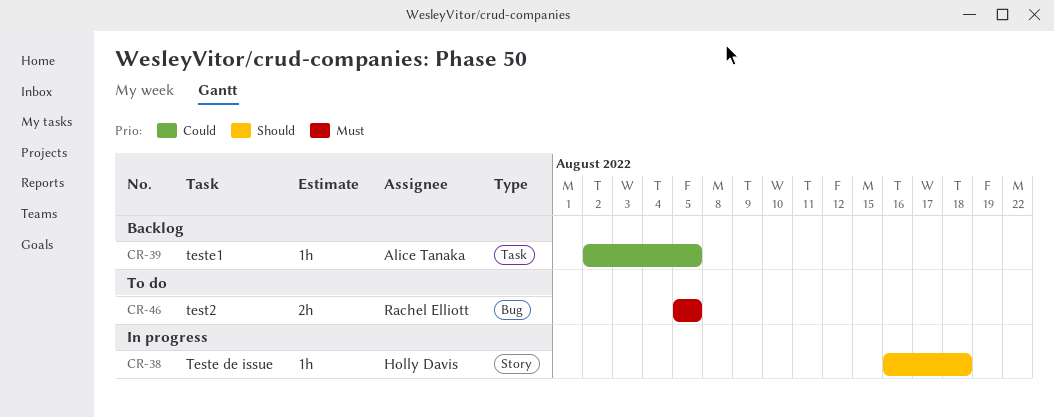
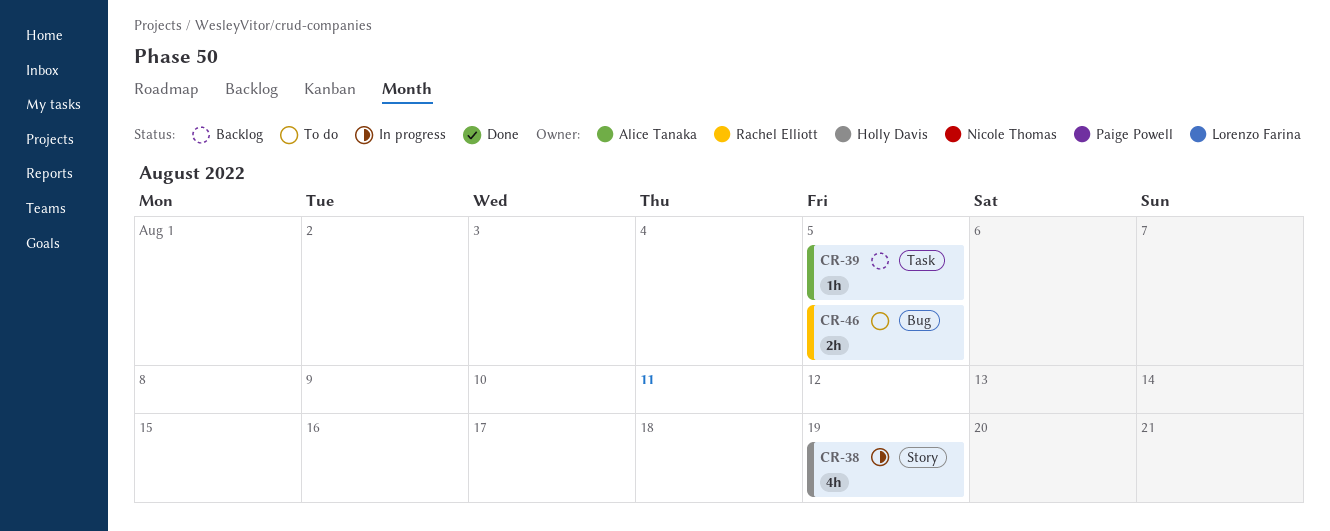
CR-38, estimate: 1h -> 4h
CR-38, due: Aug 18 -> Aug 19

